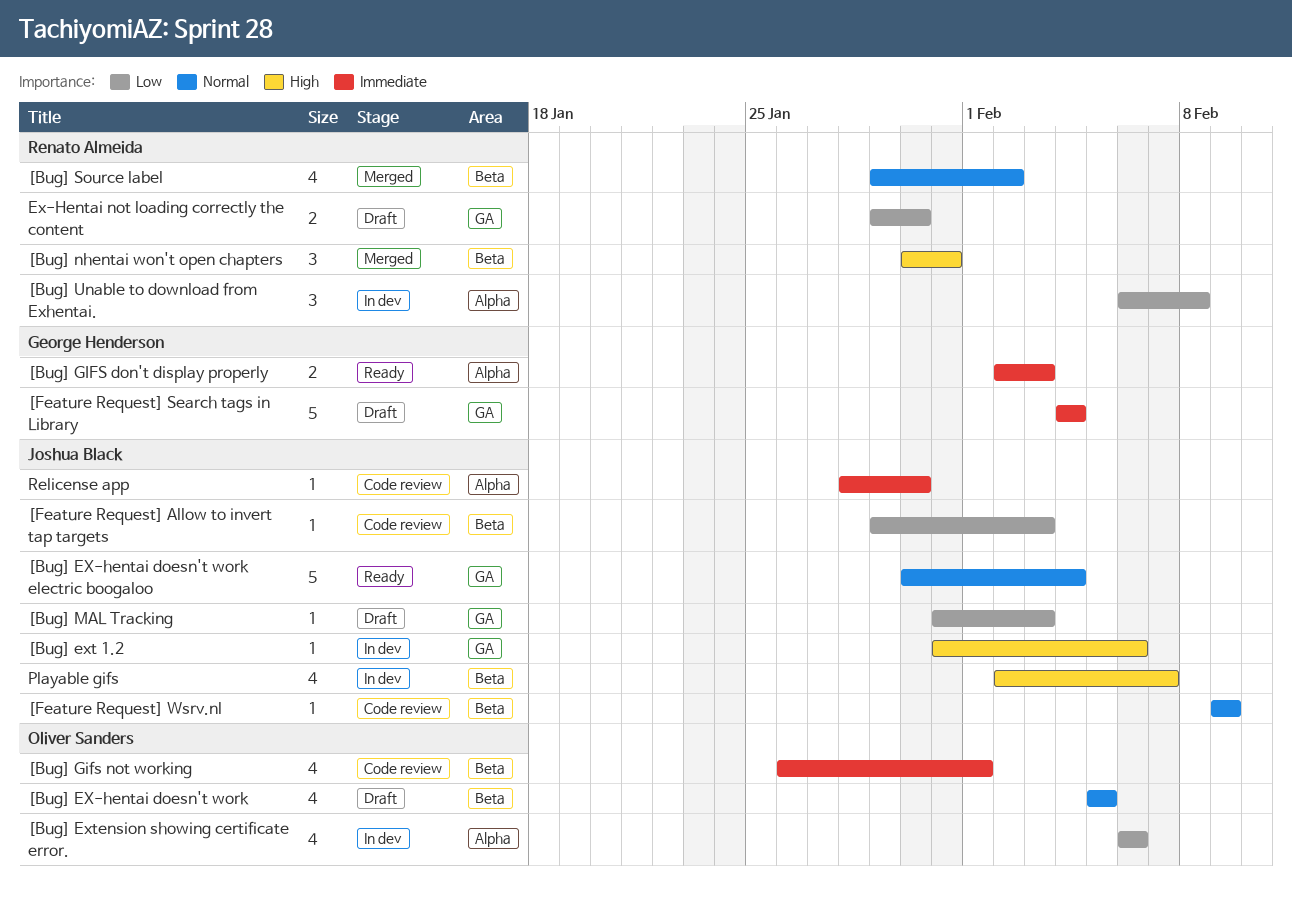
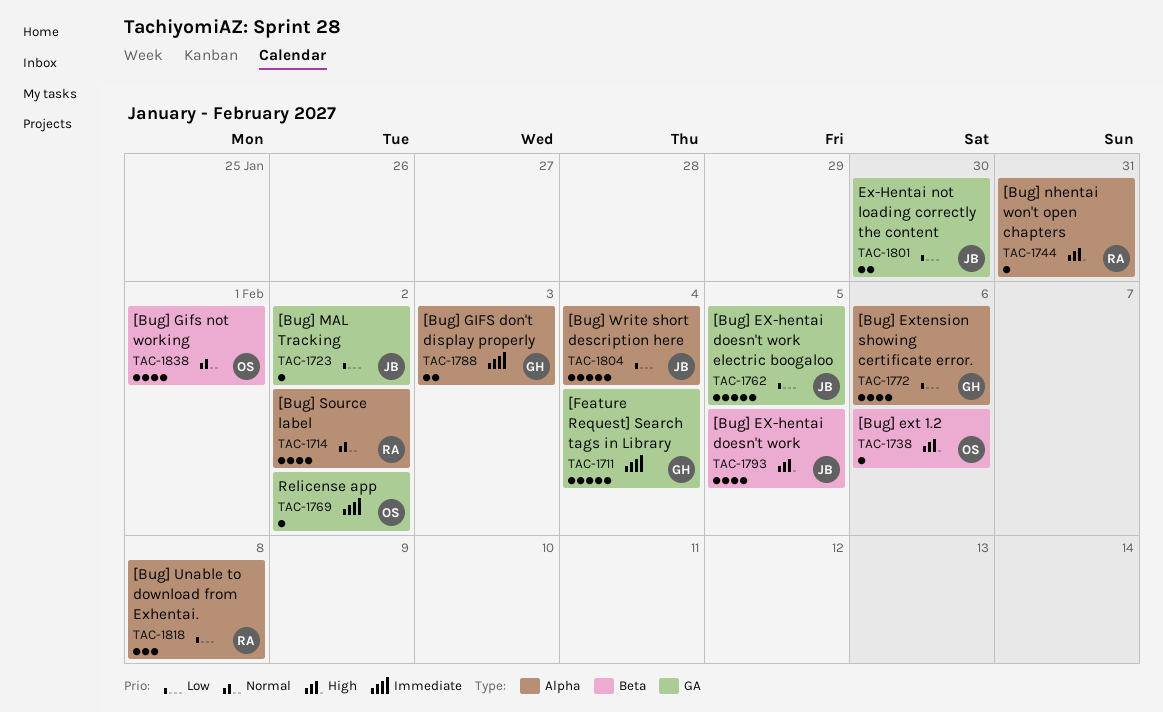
[Bug] EX-hentai doesn't work, owner: Oliver Sanders -> Joshua Black
[Bug] EX-hentai doesn't work, priority: Normal -> High
[Bug] EX-hentai doesn't work electric boogaloo, priority: Normal -> Low
[Bug] EX-hentai doesn't work electric boogaloo, due: Feb 4 -> Feb 5
[Bug] ext 1.2, owner: Joshua Black -> Oliver Sanders
[Bug] ext 1.2, label: GA -> Beta
[Bug] Extension showing certificate error., owner: Oliver Sanders -> George Henderson
[Bug] Gifs not working, priority: Immediate -> Normal
[Bug] MAL Tracking, due: Feb 3 -> Feb 2
[Bug] nhentai won't open chapters, label: Beta -> Alpha
[Bug] nhentai won't open chapters, estimate: 3 -> 1
[Bug] Source label, label: Beta -> Alpha
[Bug] Write short description here: none -> present
[Feature Request] Allow to invert tap targets: present -> none
[Feature Request] Wsrv.nl: present -> none
Ex-Hentai not loading correctly the content, owner: Renato Almeida -> Joshua Black
Playable gifs: present -> none
Relicense app, owner: Joshua Black -> Oliver Sanders
Relicense app, label: Alpha -> GA
Relicense app, due: Jan 30 -> Feb 2

